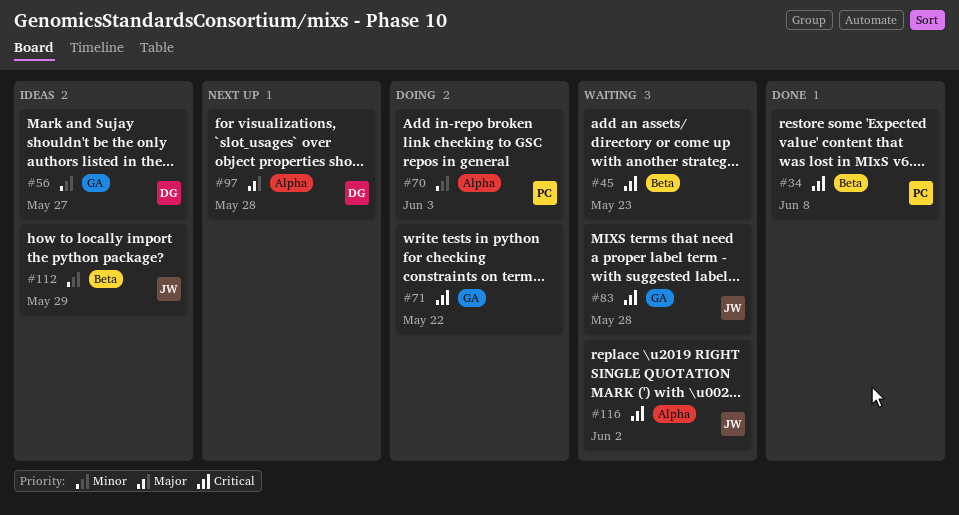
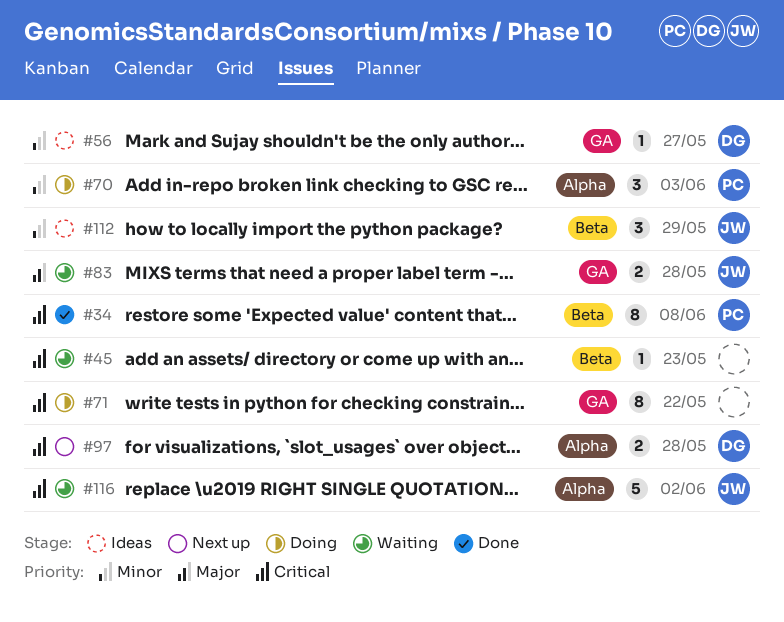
#83, priority: Critical -> Major
#97, priority: Major -> Critical

